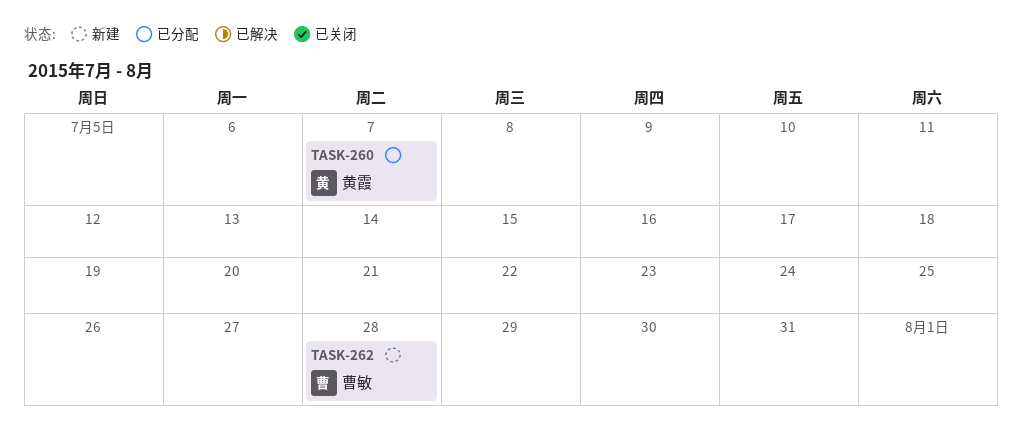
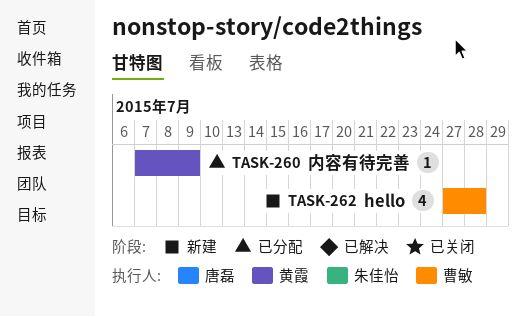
TASK-260, due: Jul 7 -> Jul 9

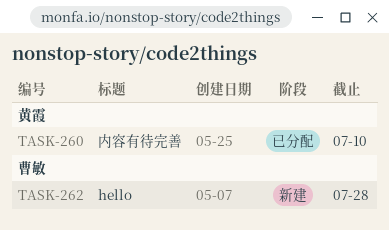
TASK-260, due: Jul 9 -> Jul 10

